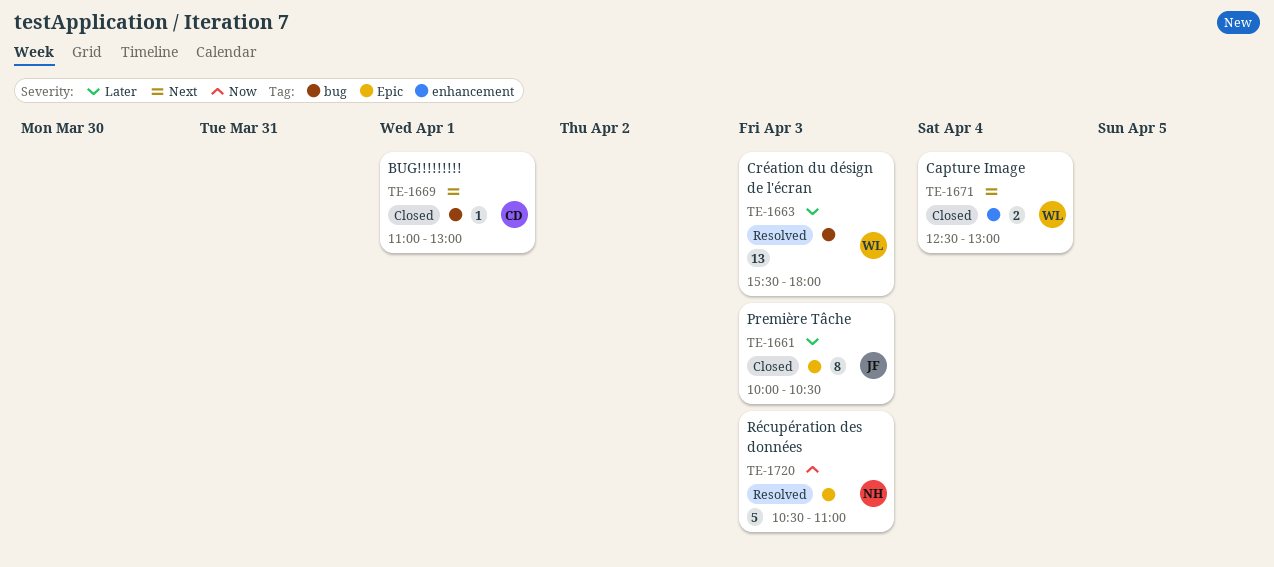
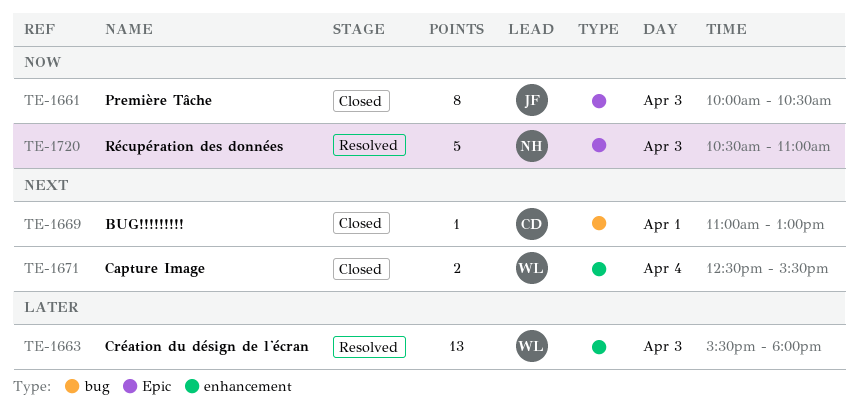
TE-1661, priority: Later -> Now
TE-1663, label: bug -> enhancement
TE-1671, ends: 13:00 -> 15:30

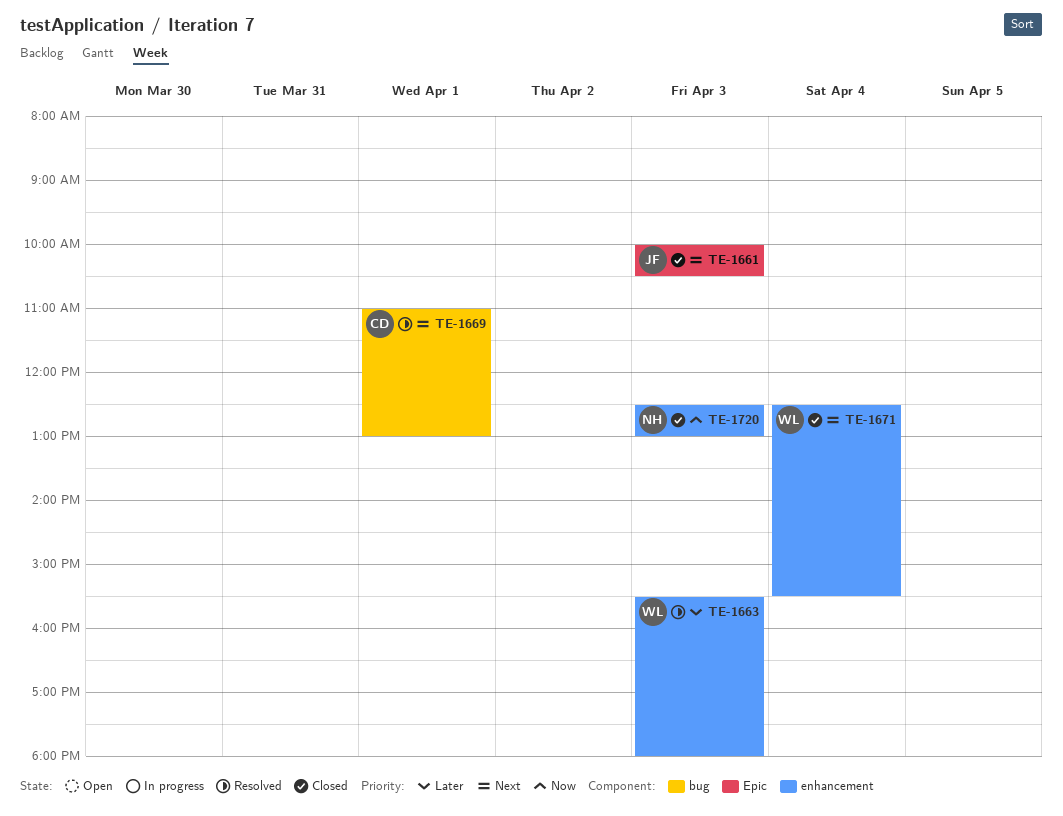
TE-1661, priority: Now -> Next
TE-1669, status: Closed -> Resolved
TE-1720, status: Resolved -> Closed
TE-1720, label: Epic -> enhancement
TE-1720, begins: 10:30 -> 12:30
TE-1720, ends: 11:00 -> 13:00

